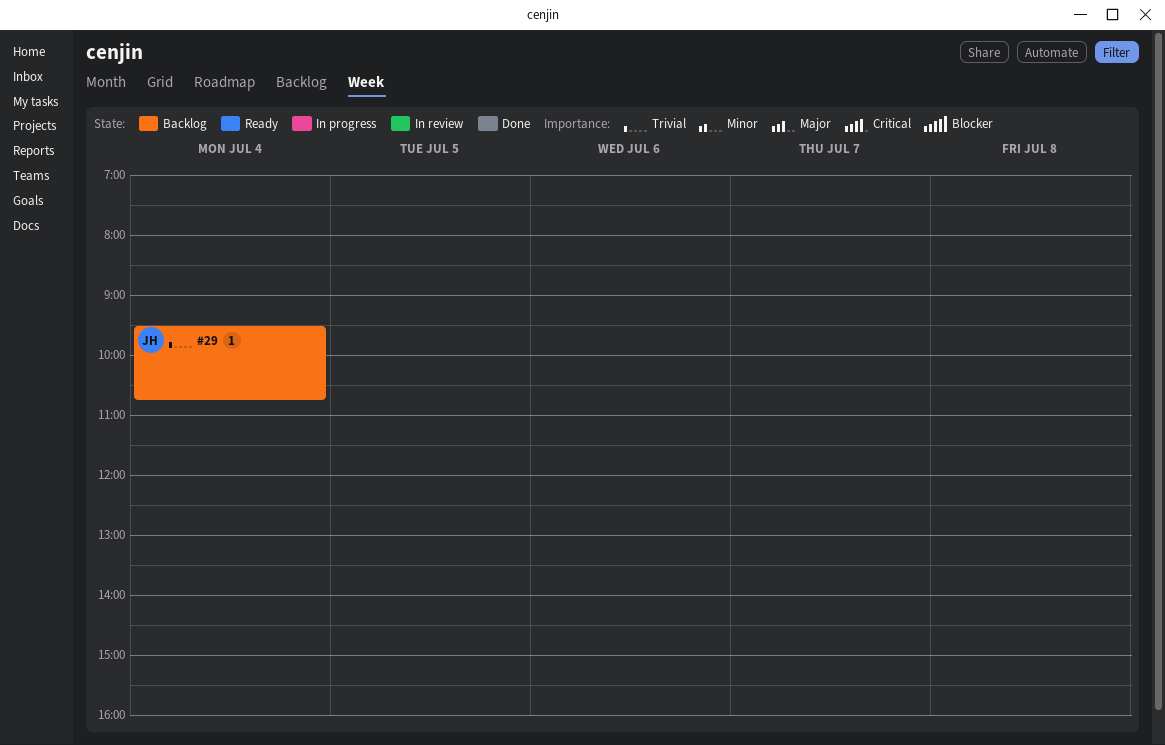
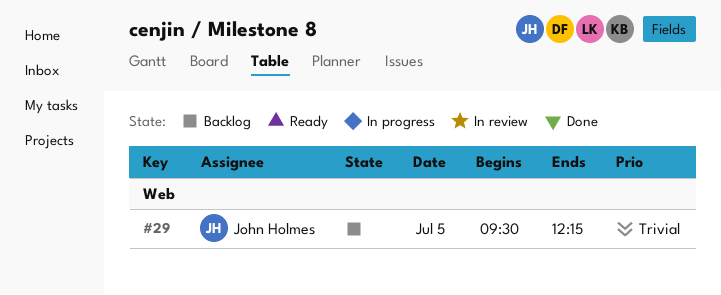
#29, day: Jul 4 -> Jul 5
#29, ends: 10:45 -> 12:15

